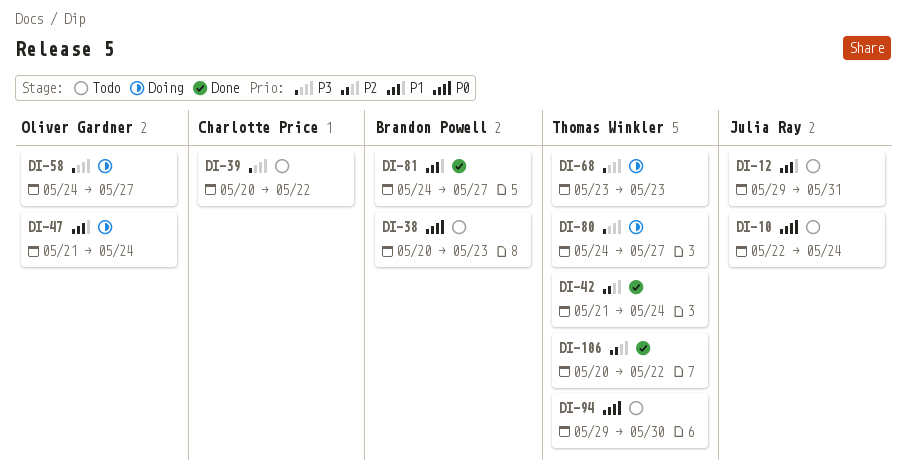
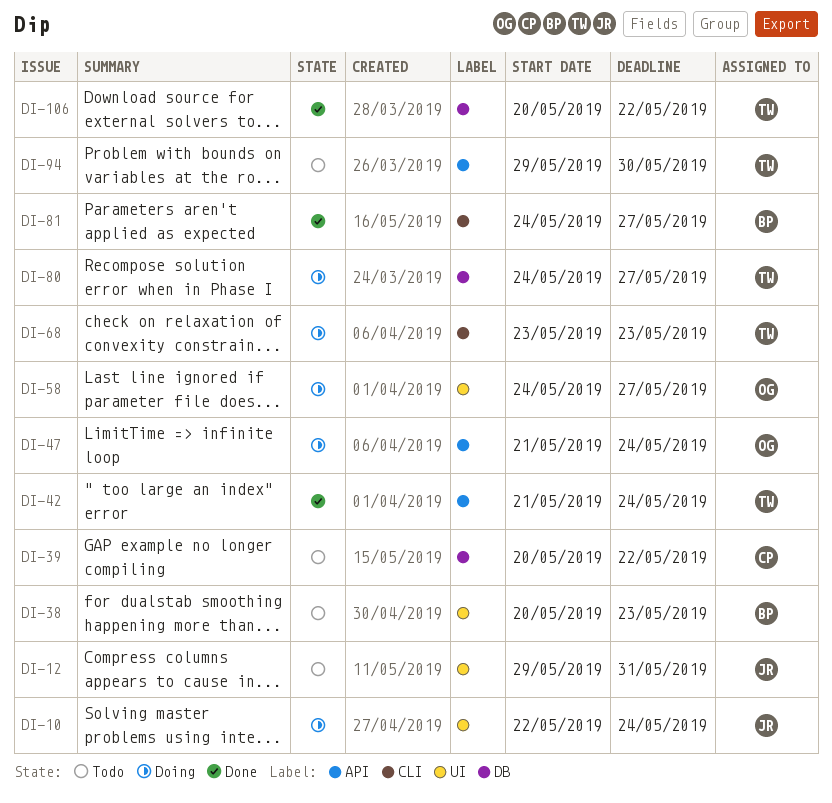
DI-10, status: Todo -> Doing

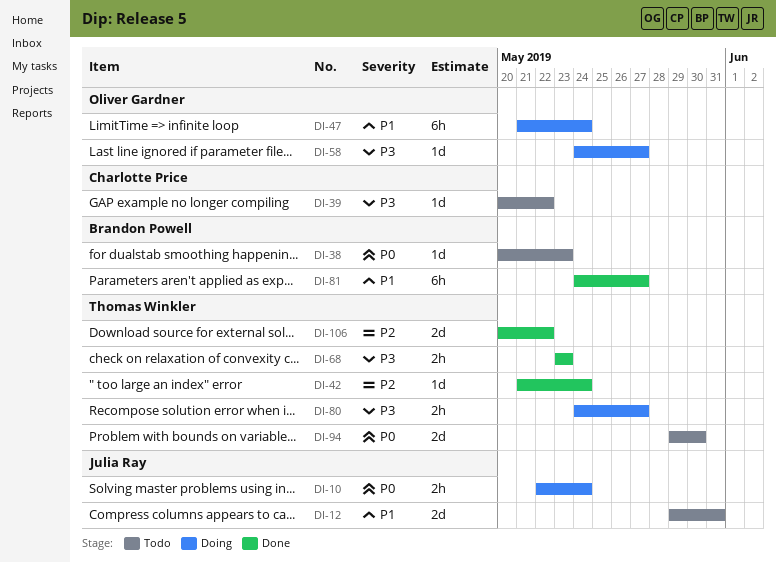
DI-68, status: Doing -> Done

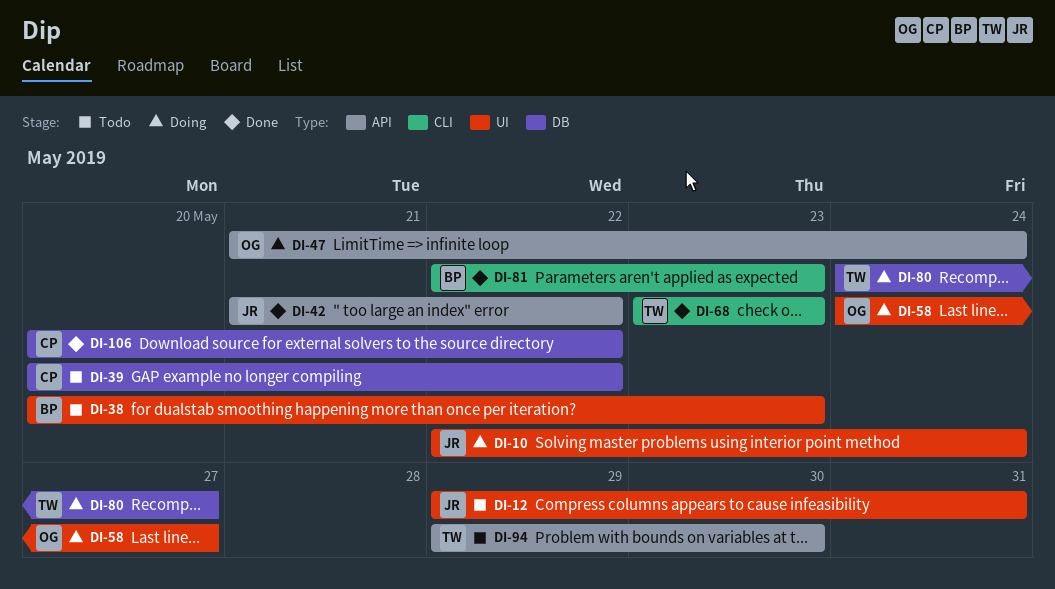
DI-42, owner: Thomas Winkler -> Julia Ray
DI-42, due: May 24 -> May 22
DI-81, start: May 24 -> May 22
DI-81, due: May 27 -> May 23
DI-106, owner: Thomas Winkler -> Charlotte Price

